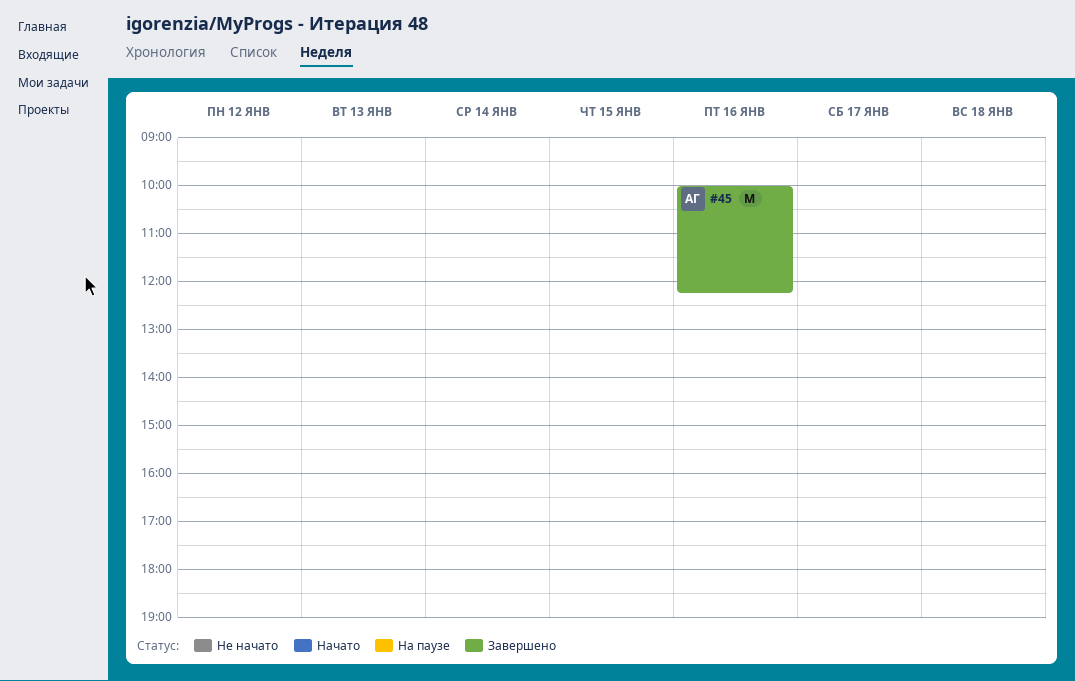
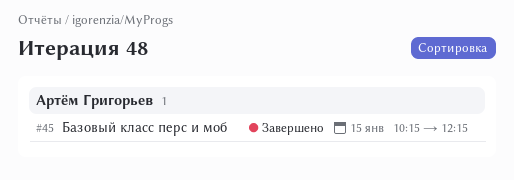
#45, day: Jan 16 -> Jan 15
#45, begins: 10:00 -> 10:15

